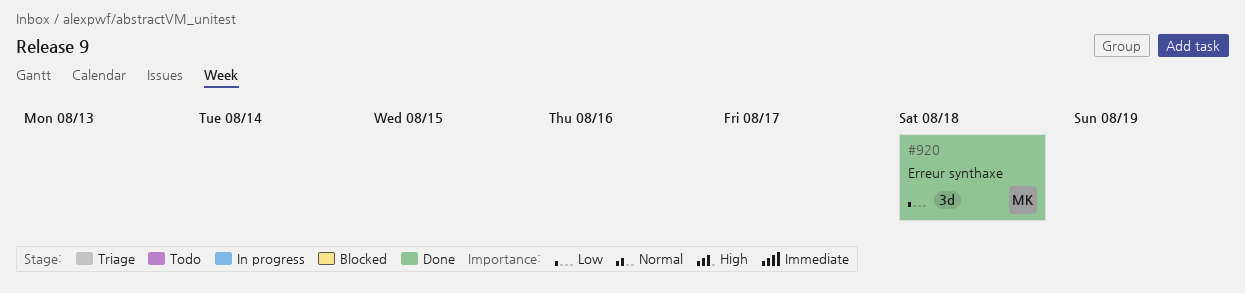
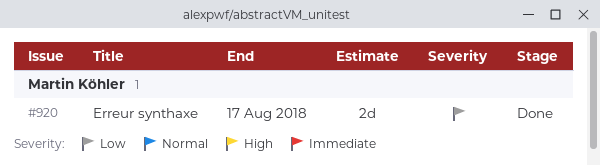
#920, estimate: 3d -> 2d
#920, due: Aug 18 -> Aug 17

